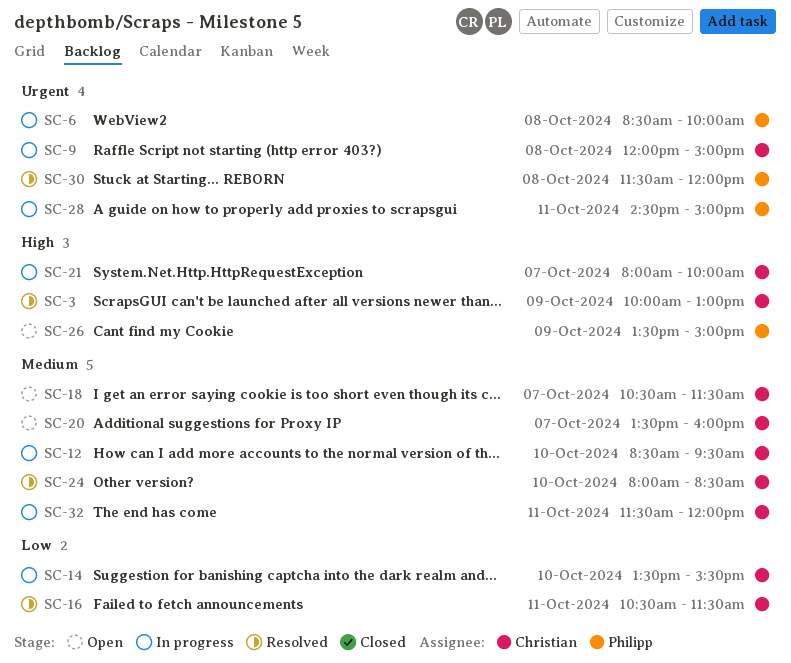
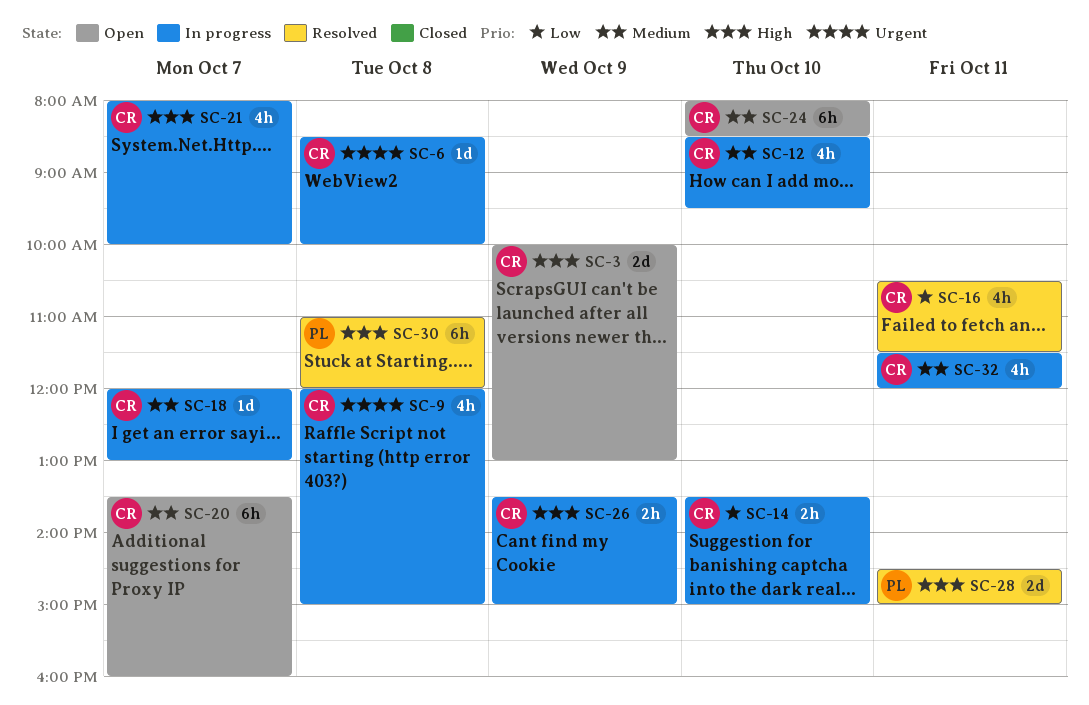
SC-3, status: Resolved -> Open
SC-6, owner: Philipp -> Christian
SC-14, ends: 15:30 -> 15:00
SC-18, status: Open -> In progress
SC-18, begins: 10:30 -> 12:00
SC-18, ends: 11:30 -> 13:00
SC-24, status: Resolved -> Open
SC-26, status: Open -> In progress
SC-26, owner: Philipp -> Christian
SC-28, status: In progress -> Resolved
SC-28, priority: Urgent -> High
SC-30, priority: Urgent -> High
SC-30, begins: 11:30 -> 11:00

